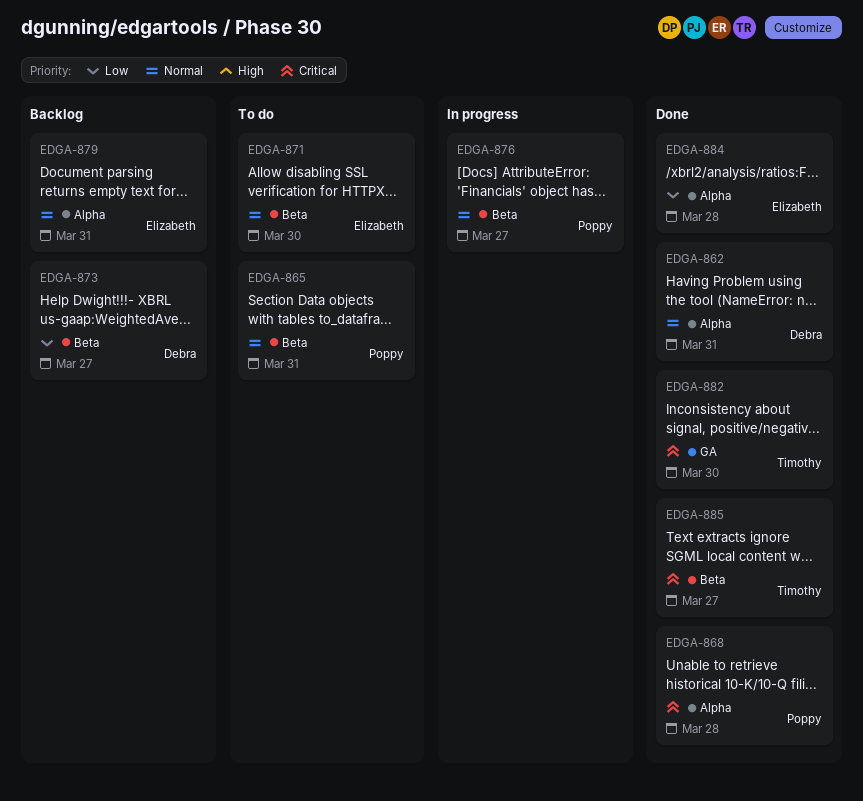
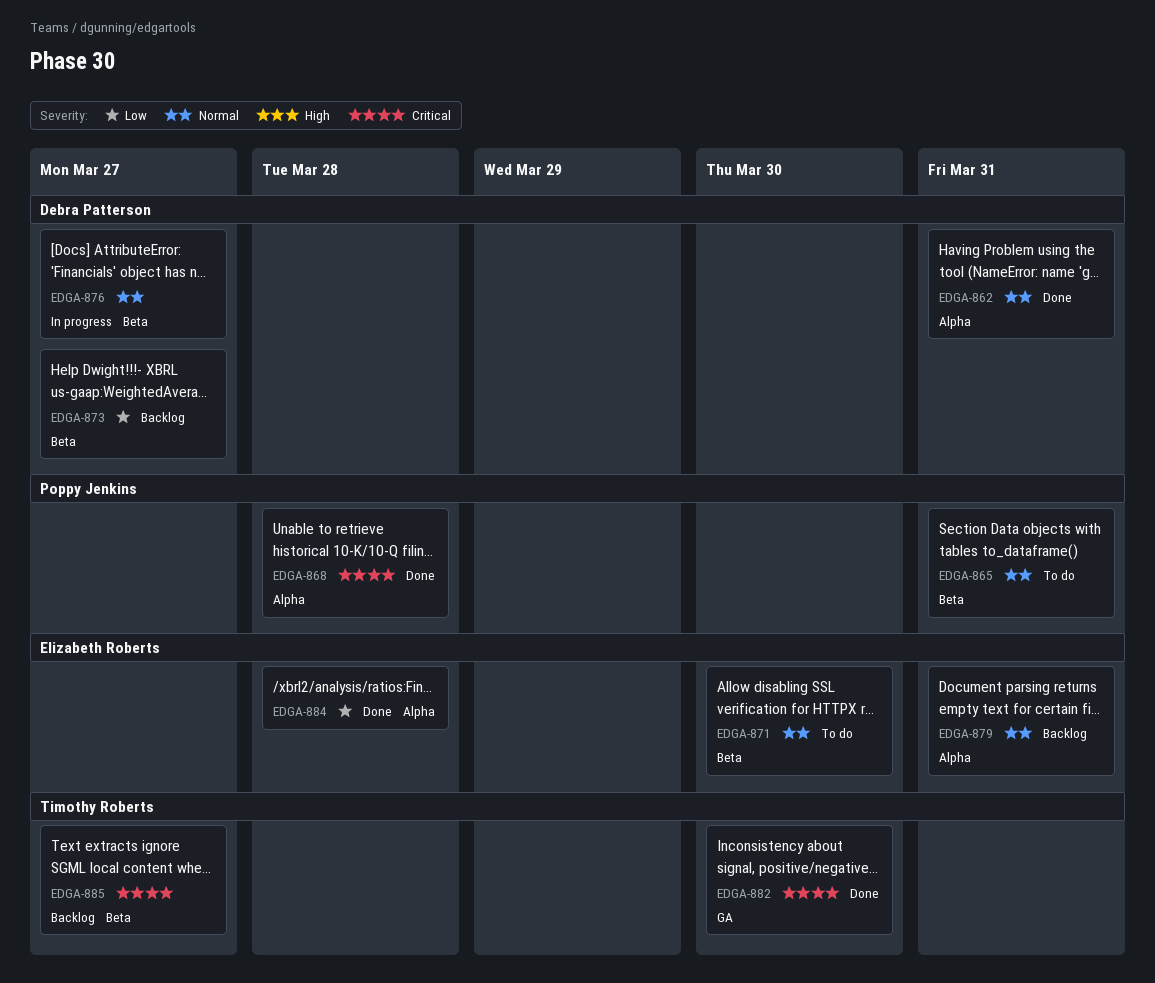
EDGA-876, owner: Poppy Jenkins -> Debra Patterson
EDGA-885, status: Done -> Backlog

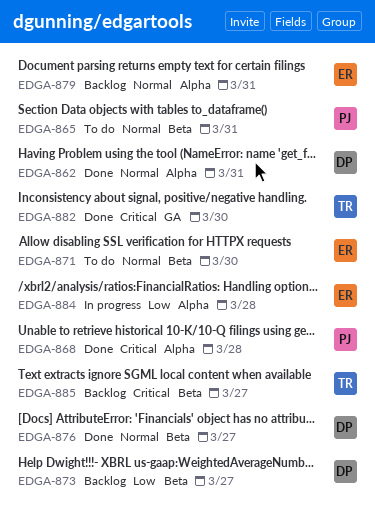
EDGA-876, status: In progress -> Done
EDGA-884, status: Done -> In progress

